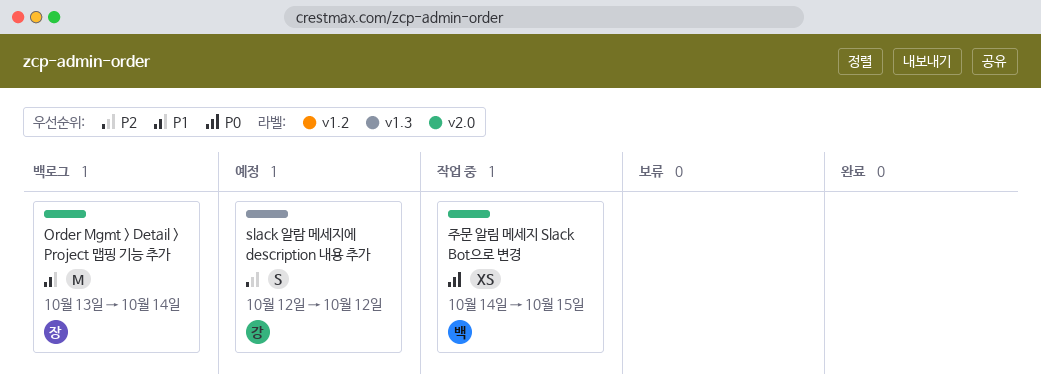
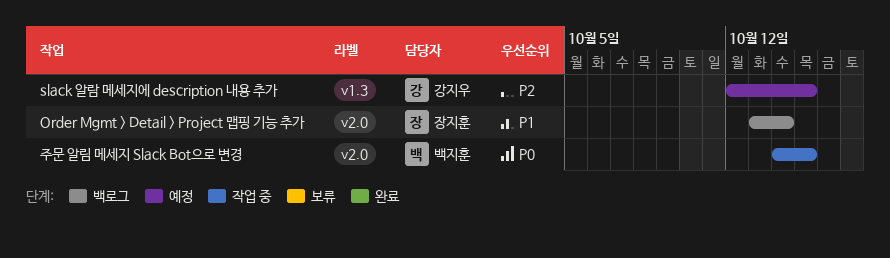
slack 알람 메세지에 description 내용 추가, due: Oct 12 -> Oct 15

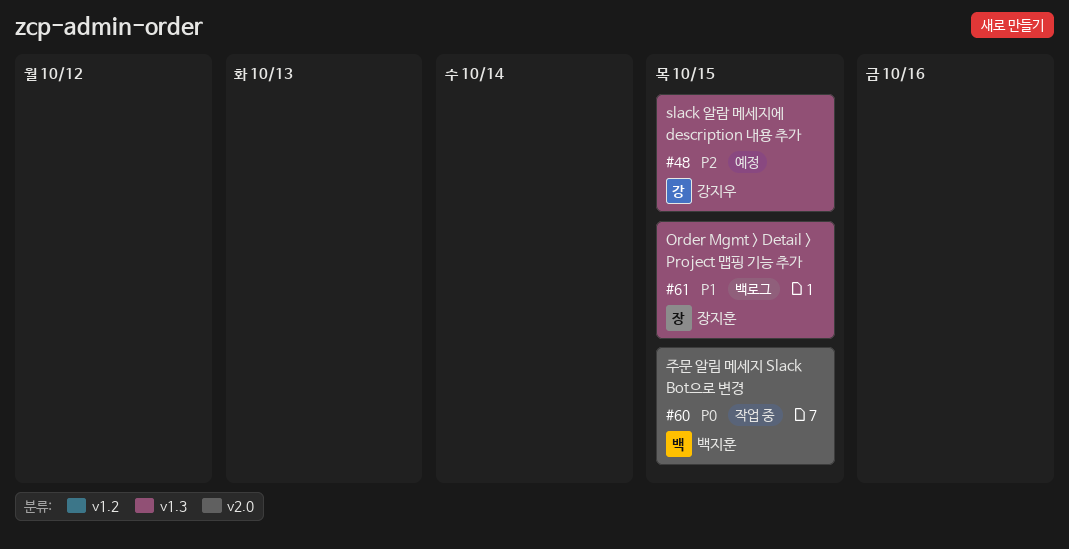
Order Mgmt > Detail > Project 맵핑 기능 추가, label: v2.0 -> v1.3
Order Mgmt > Detail > Project 맵핑 기능 추가, due: Oct 14 -> Oct 15

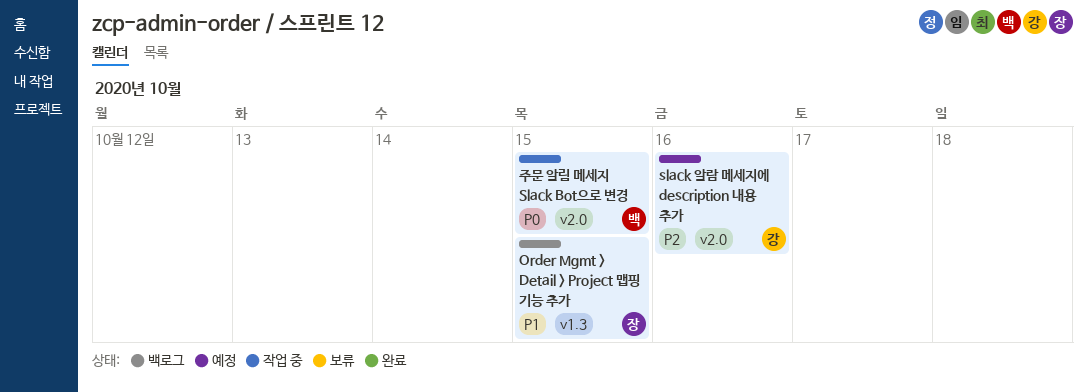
slack 알람 메세지에 description 내용 추가, label: v1.3 -> v2.0
slack 알람 메세지에 description 내용 추가, due: Oct 15 -> Oct 16

